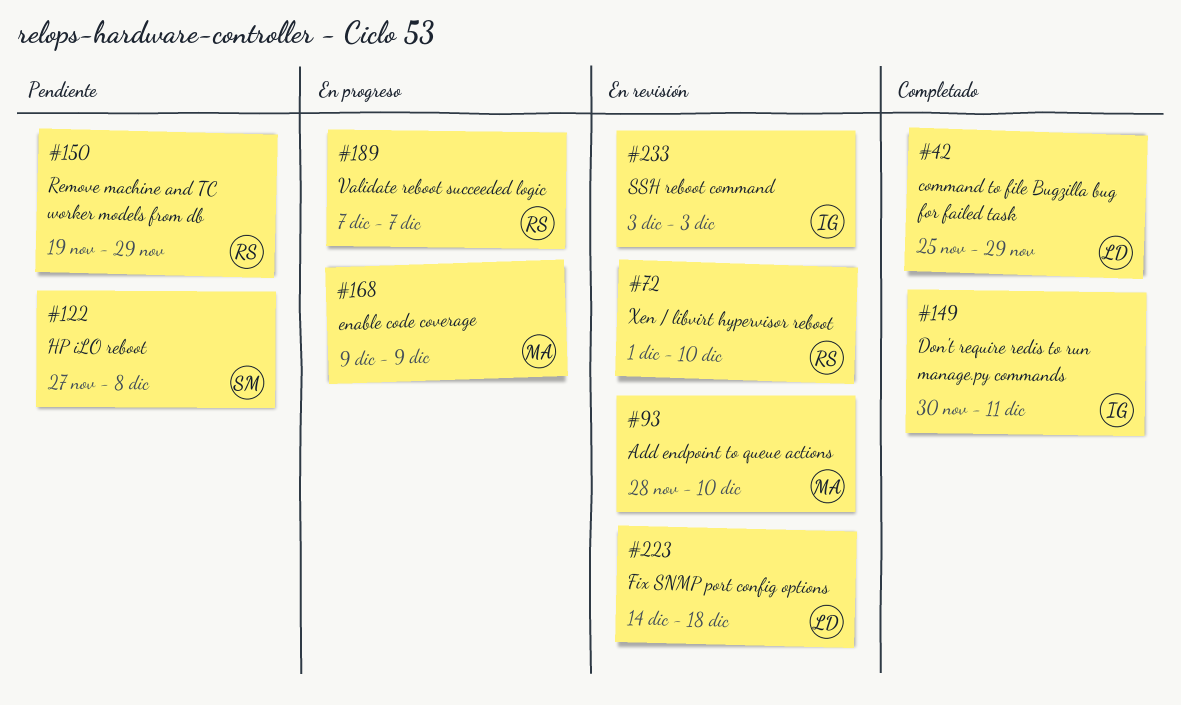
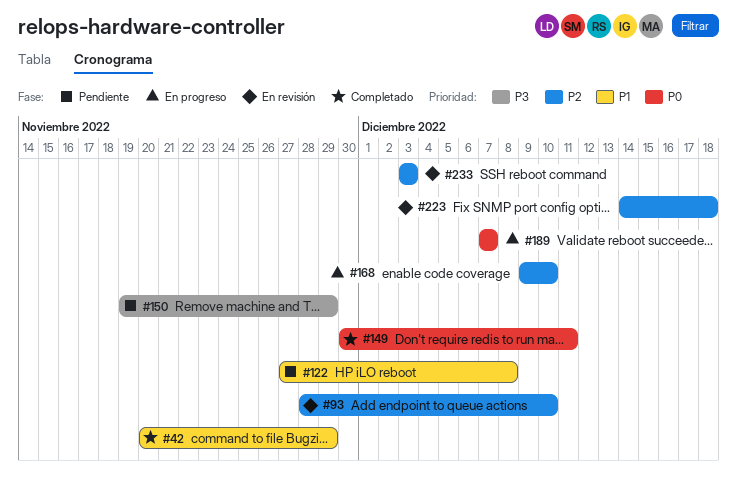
#42, start: Nov 25 -> Nov 20
#72: present -> none
#168, due: Dec 9 -> Dec 10

